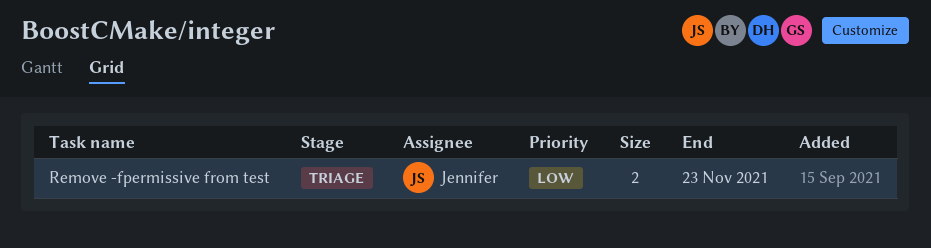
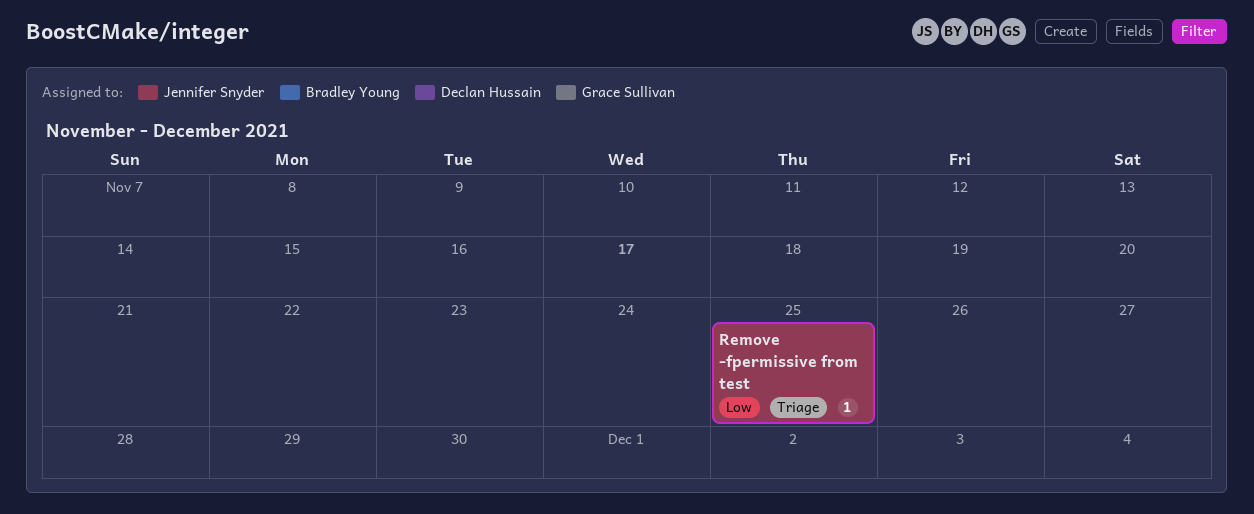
Remove -fpermissive from test, estimate: 2 -> 1
Remove -fpermissive from test, due: Nov 23 -> Nov 25

